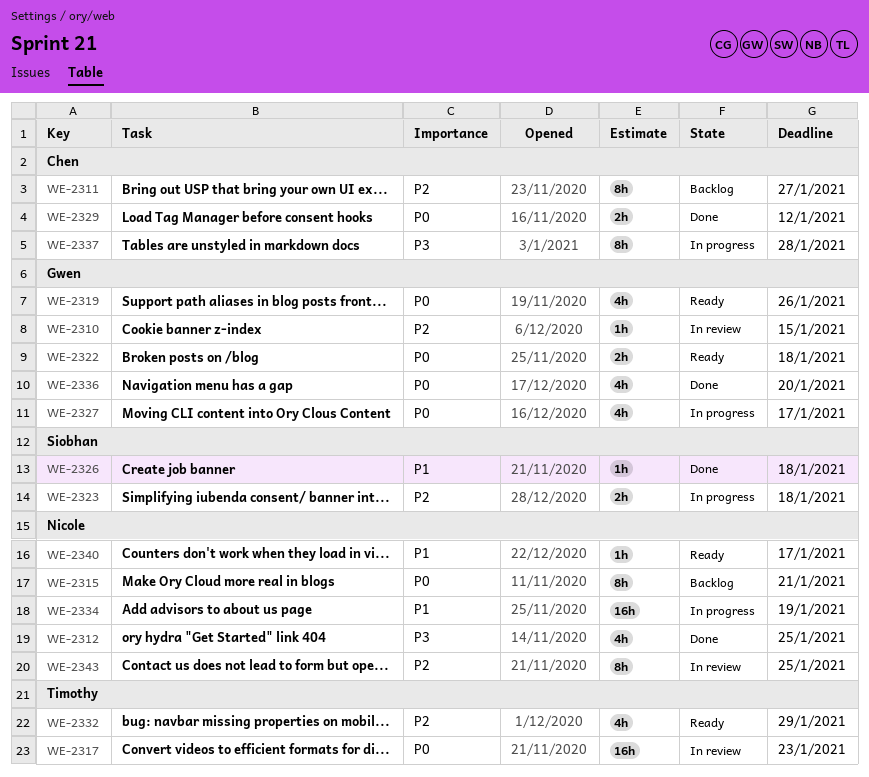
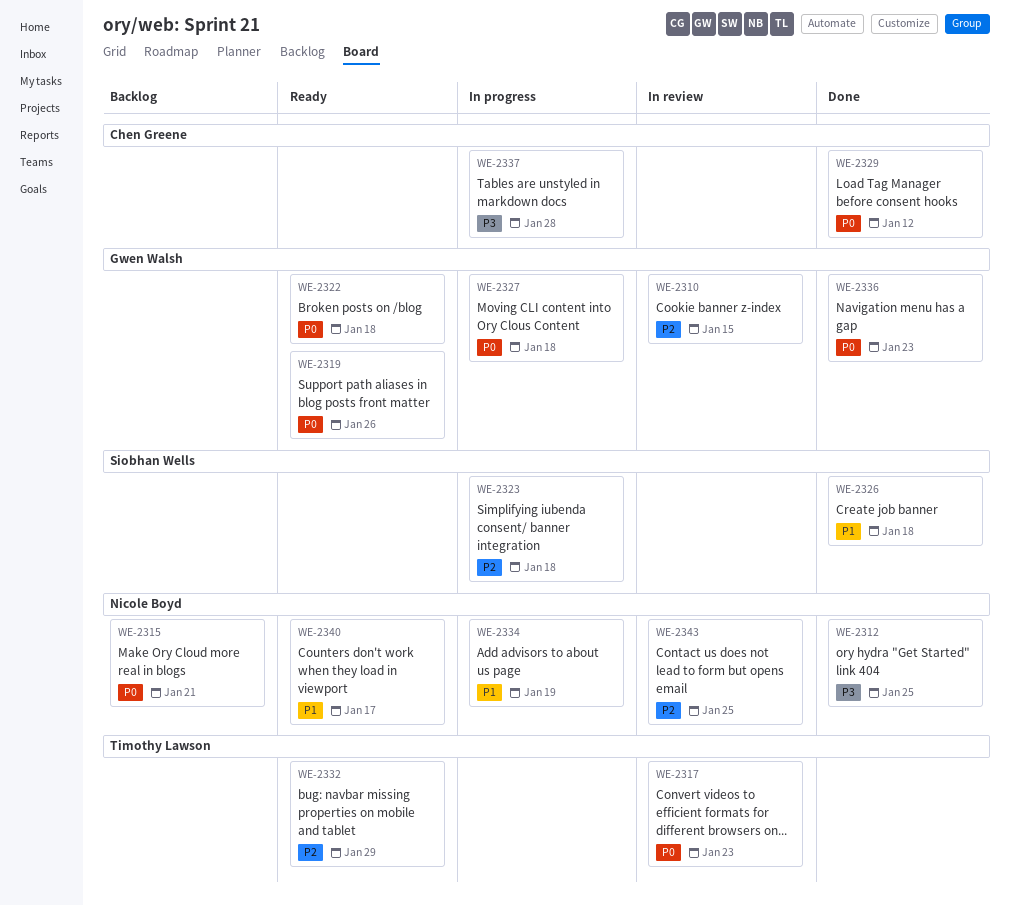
WE-2311: present -> none
WE-2327, due: Jan 17 -> Jan 18
WE-2336, due: Jan 20 -> Jan 23

